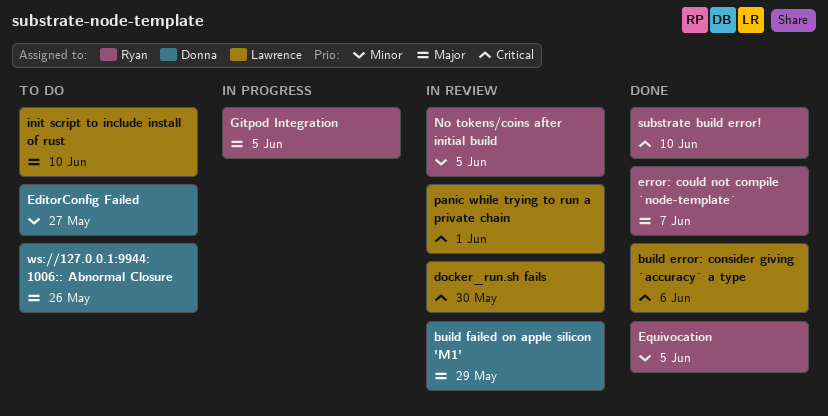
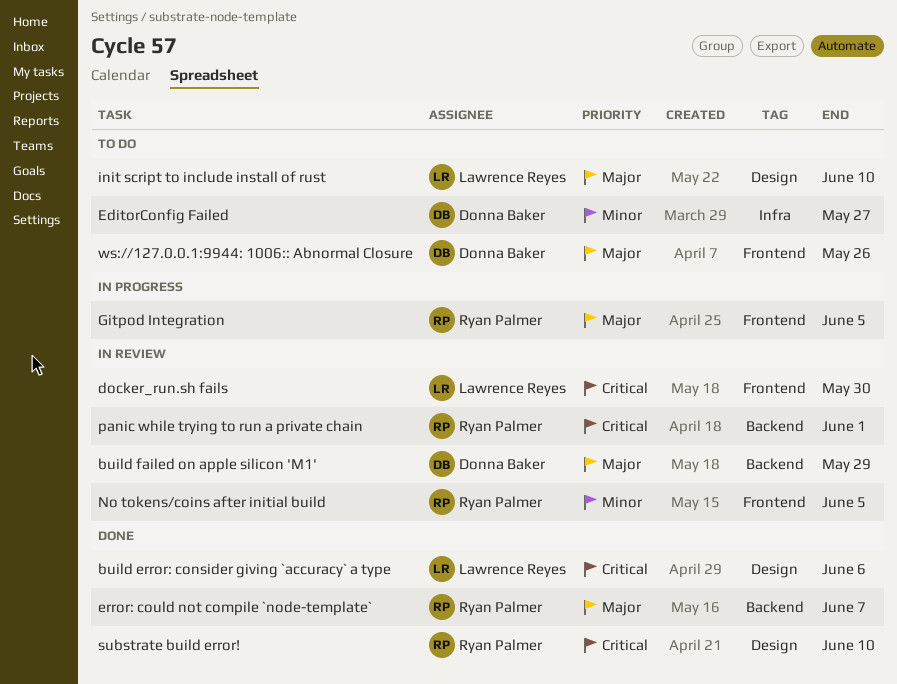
Equivocation: present -> none
panic while trying to run a private chain, owner: Lawrence Reyes -> Ryan Palmer

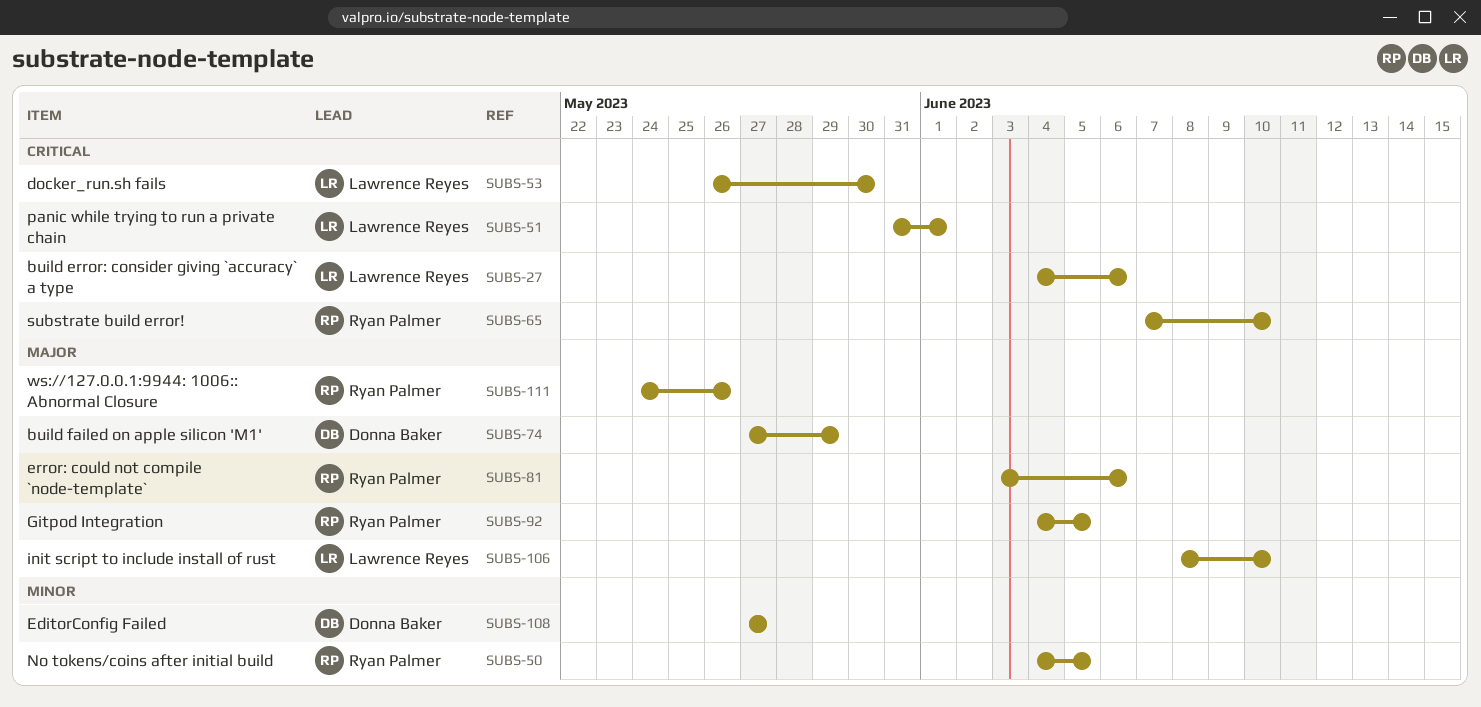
error: could not compile `node-template`, due: Jun 7 -> Jun 6
panic while trying to run a private chain, owner: Ryan Palmer -> Lawrence Reyes
ws://127.0.0.1:9944: 1006:: Abnormal Closure, owner: Donna Baker -> Ryan Palmer

